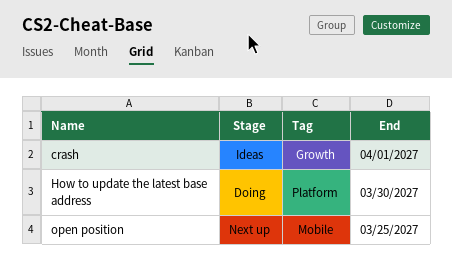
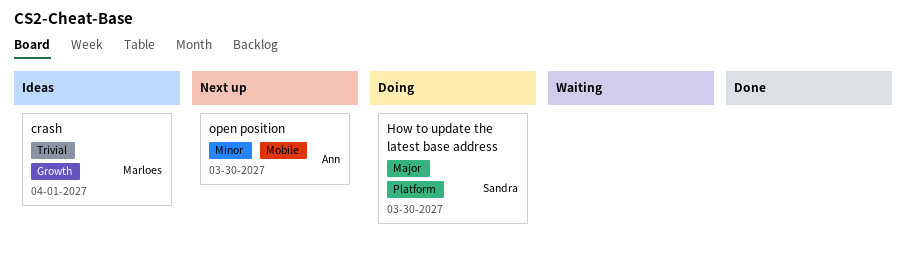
open position, due: Mar 25 -> Mar 30

